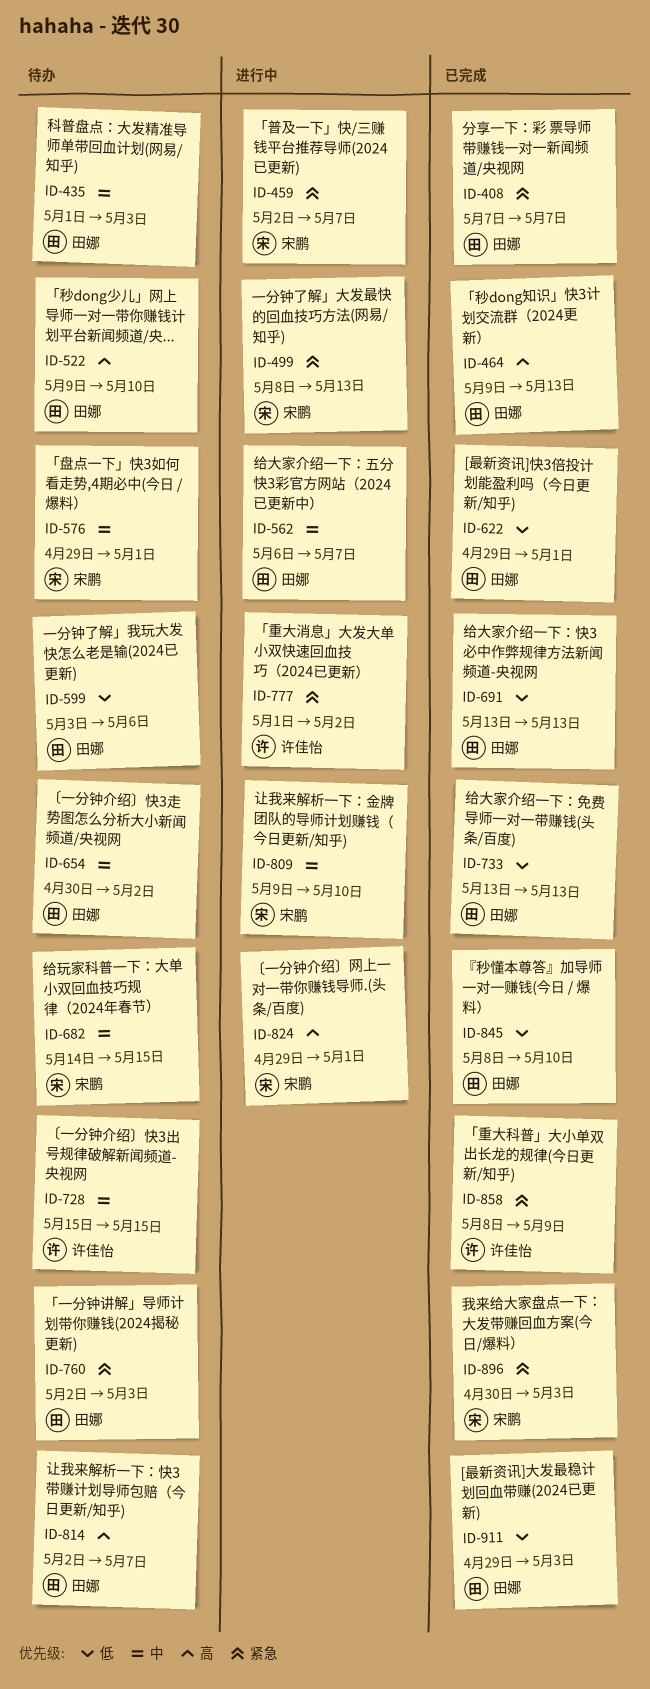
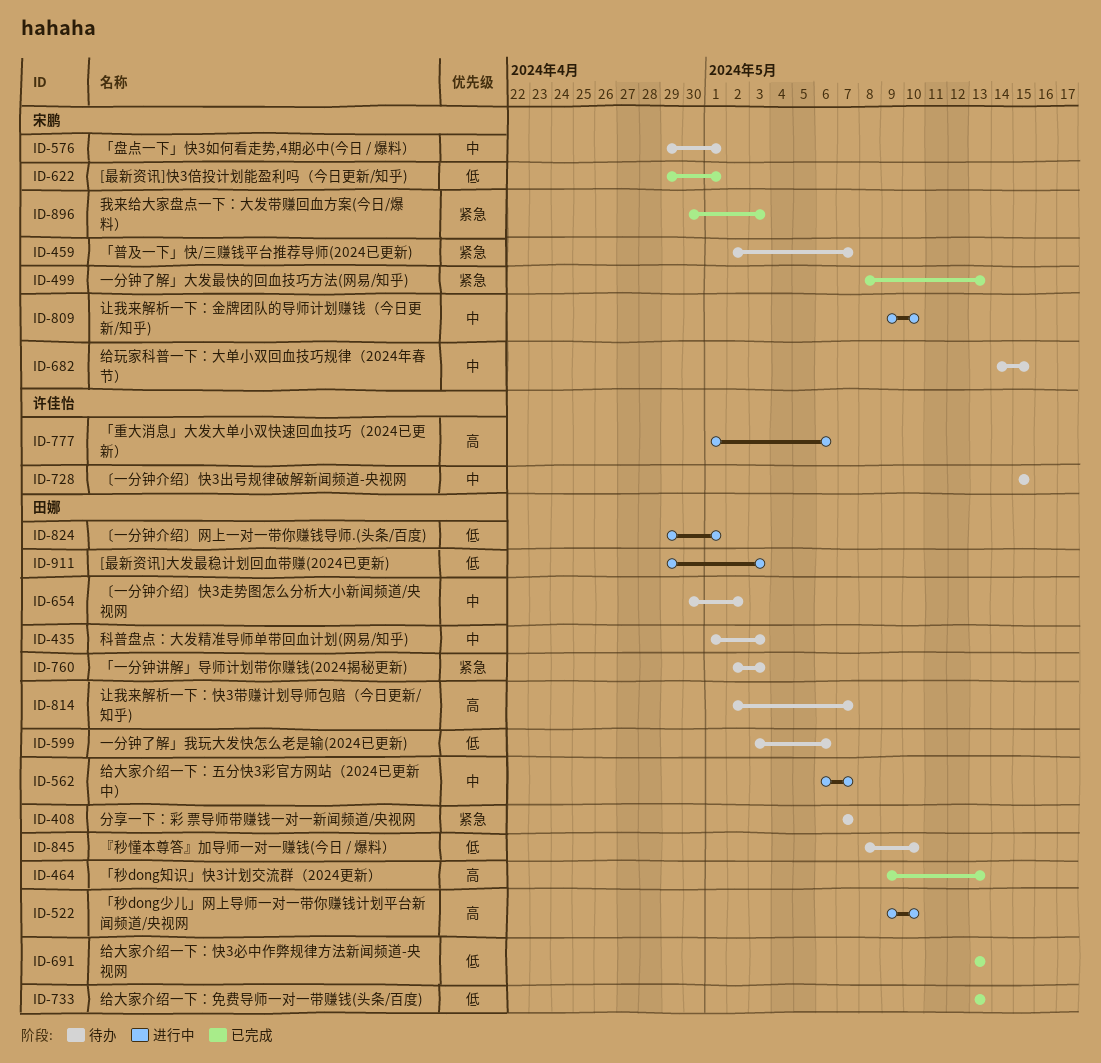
ID-408, status: 已完成 -> 待办
ID-459, status: 进行中 -> 待办
ID-499, status: 进行中 -> 已完成
ID-522, status: 待办 -> 进行中
ID-622, owner: 田娜 -> 宋鹏
ID-777, priority: 紧急 -> 高
ID-777, due: May 2 -> May 6
ID-824, owner: 宋鹏 -> 田娜
ID-824, priority: 高 -> 低
ID-845, status: 已完成 -> 待办
ID-858: present -> none
ID-911, status: 已完成 -> 进行中

